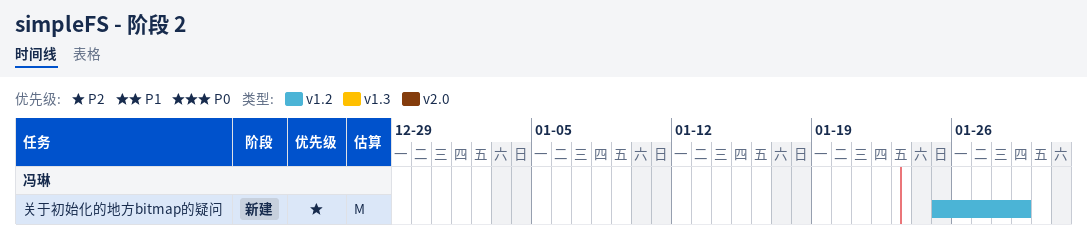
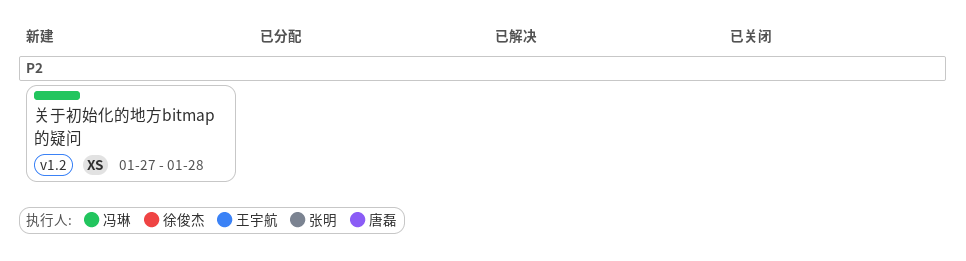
关于初始化的地方bitmap的疑问, estimate: M -> XS
关于初始化的地方bitmap的疑问, start: Jan 25 -> Jan 27
关于初始化的地方bitmap的疑问, due: Jan 29 -> Jan 28

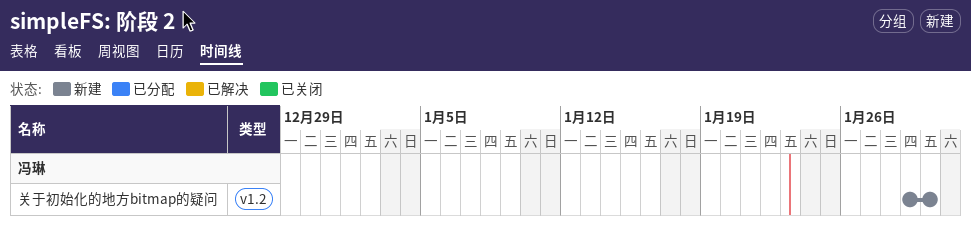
关于初始化的地方bitmap的疑问, start: Jan 27 -> Jan 29
关于初始化的地方bitmap的疑问, due: Jan 28 -> Jan 30

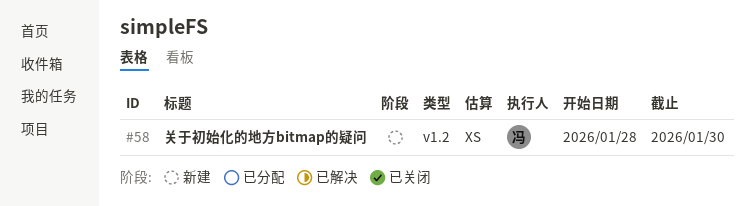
关于初始化的地方bitmap的疑问, start: Jan 29 -> Jan 28

